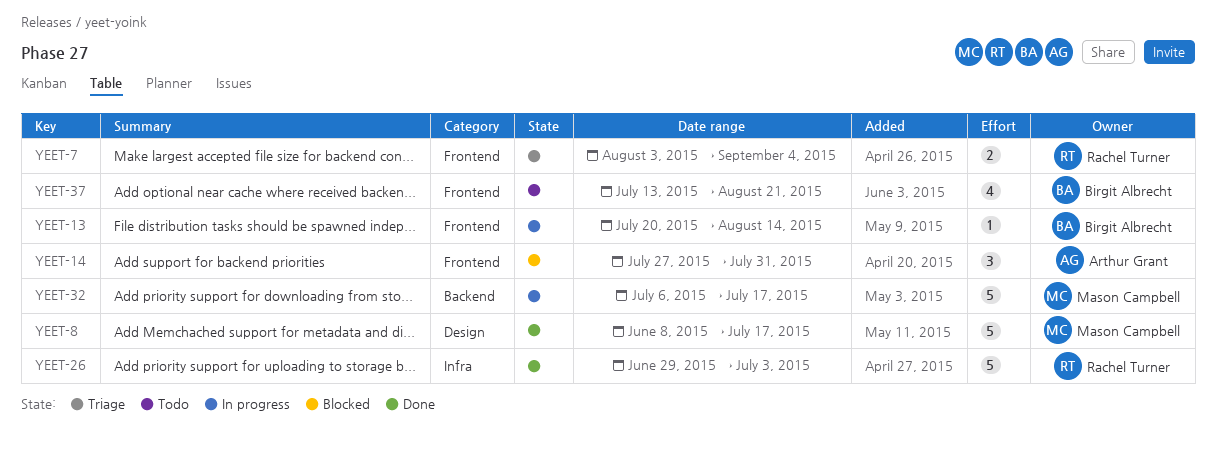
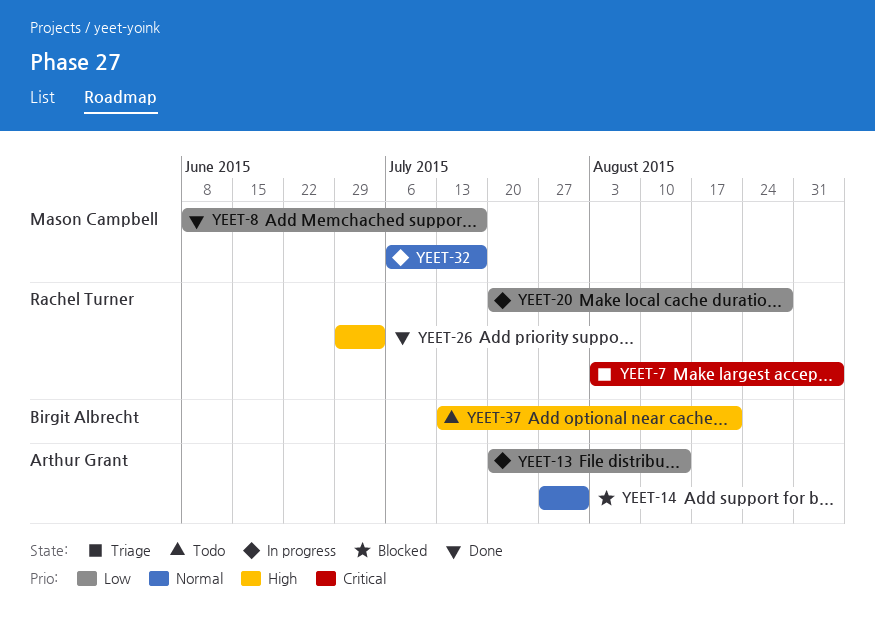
YEET-13, owner: Birgit Albrecht -> Arthur Grant
YEET-20: none -> present

